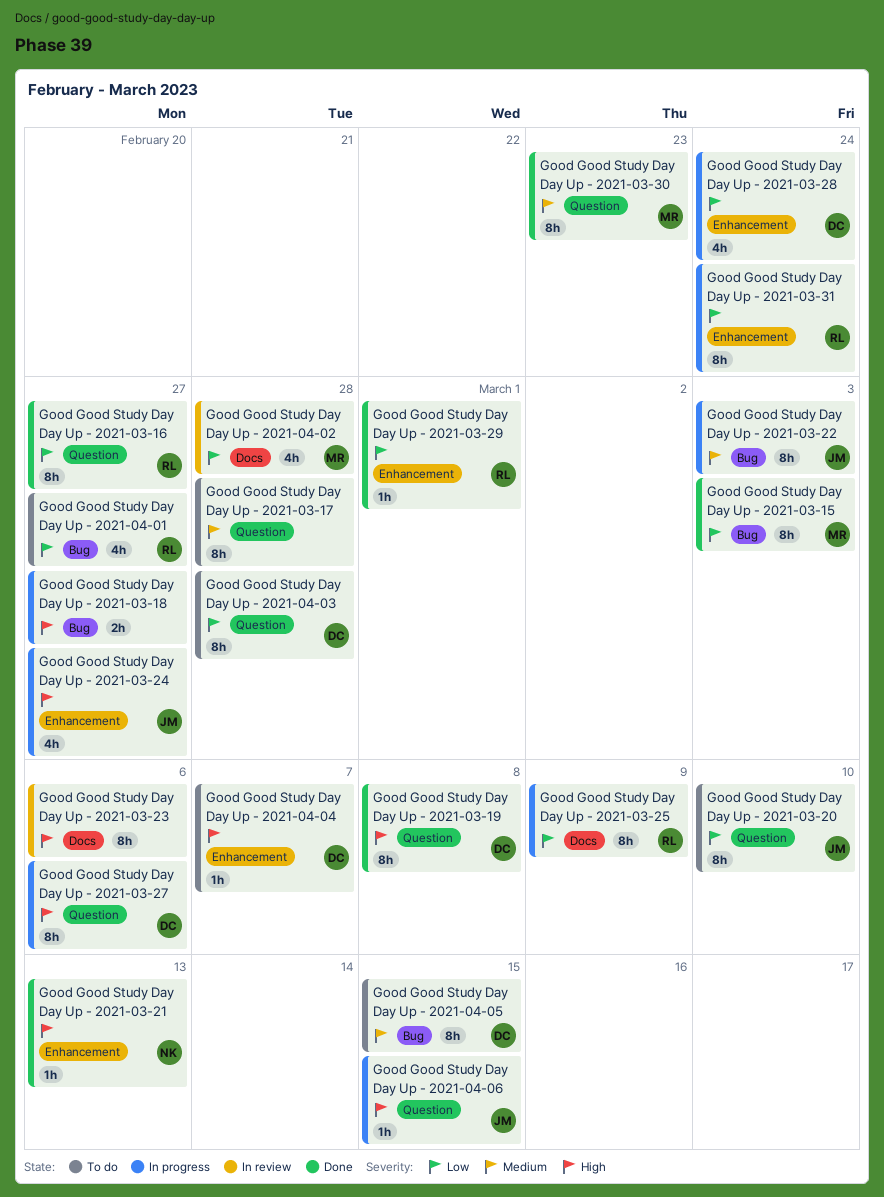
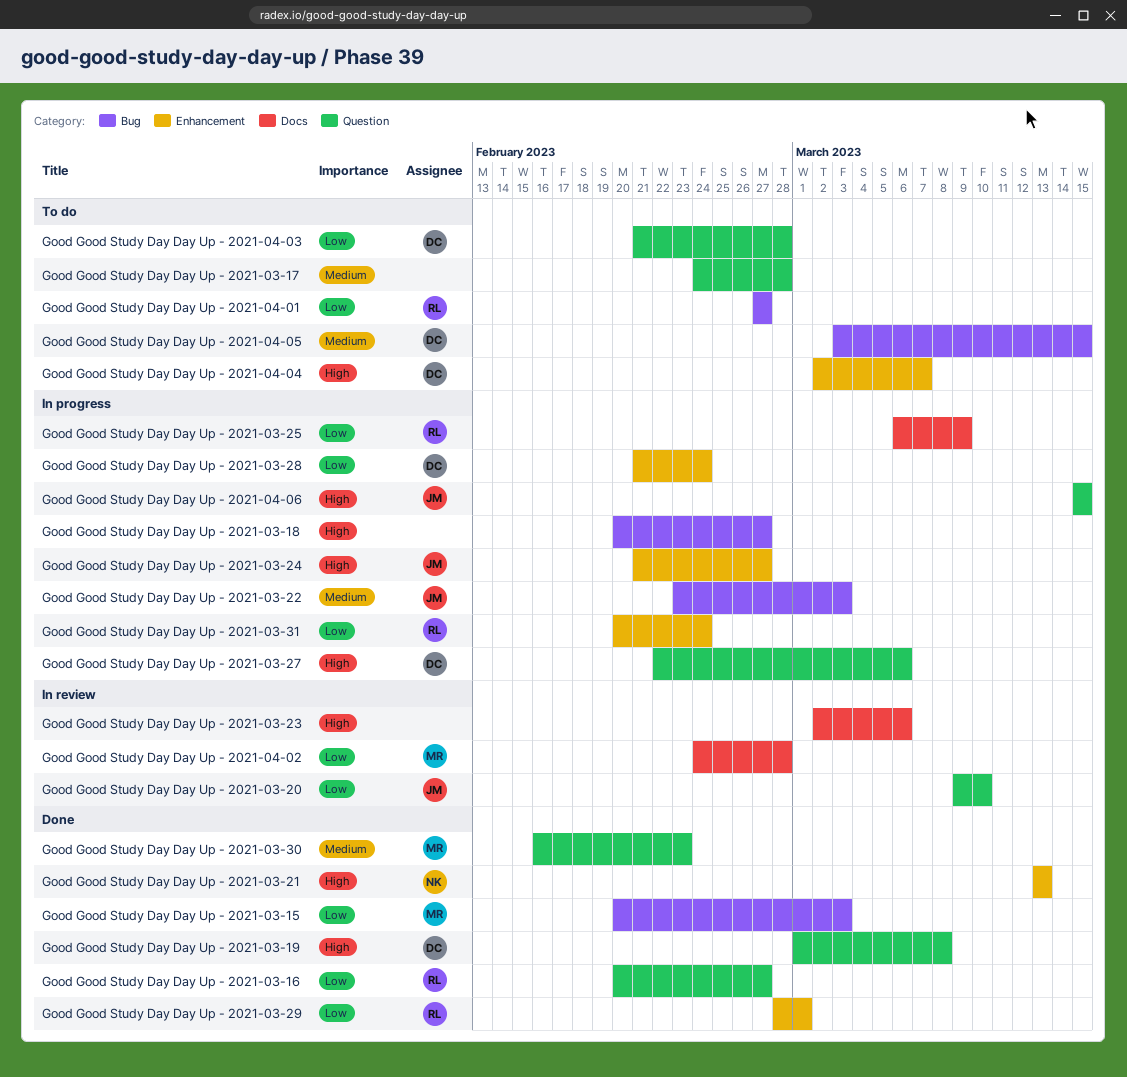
Good Good Study Day Day Up - 2021-03-20, status: To do -> In review

